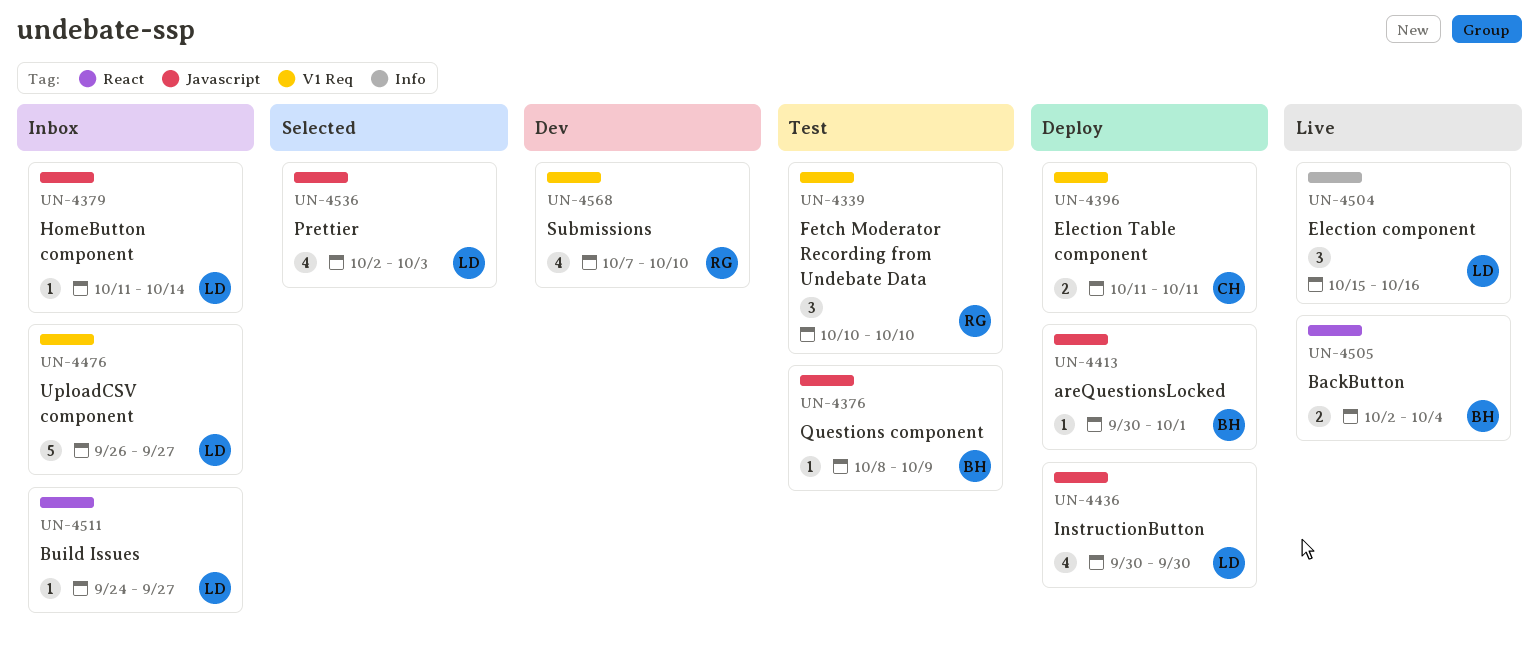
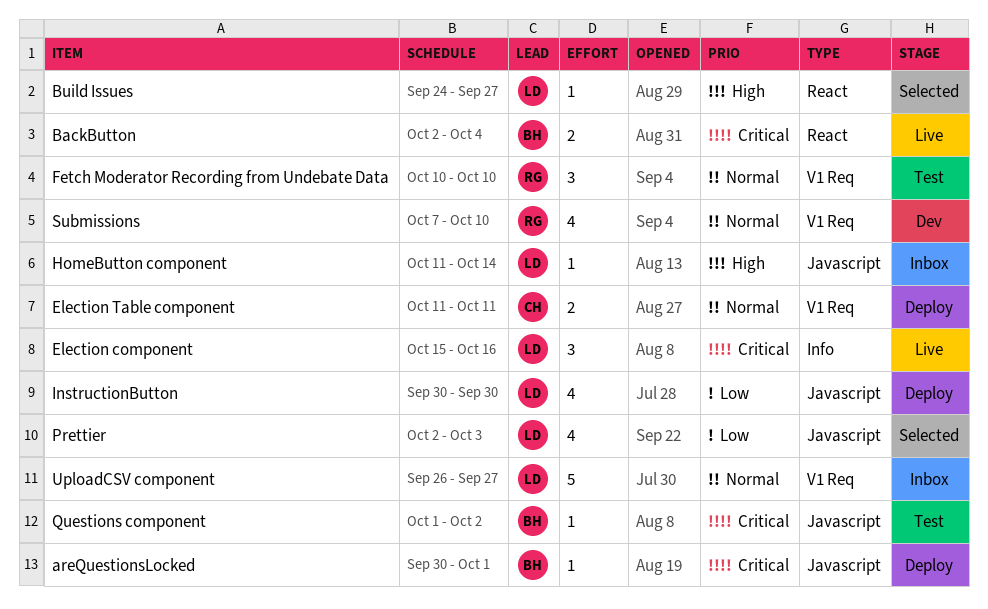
Build Issues, status: Inbox -> Selected
Questions component, start: Oct 8 -> Oct 1
Questions component, due: Oct 9 -> Oct 2

